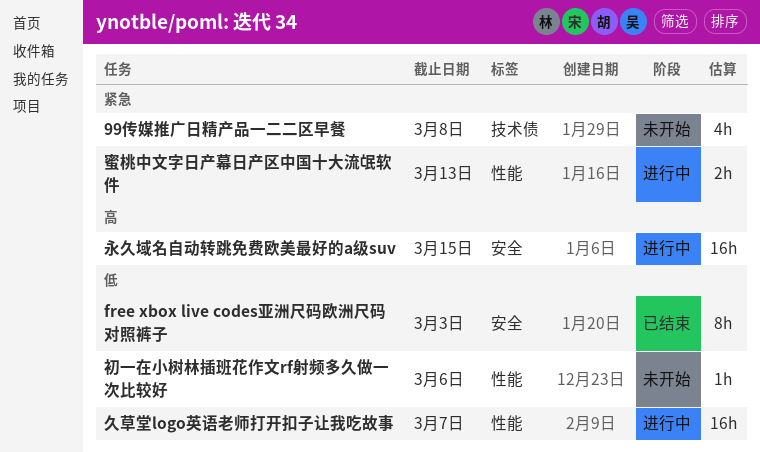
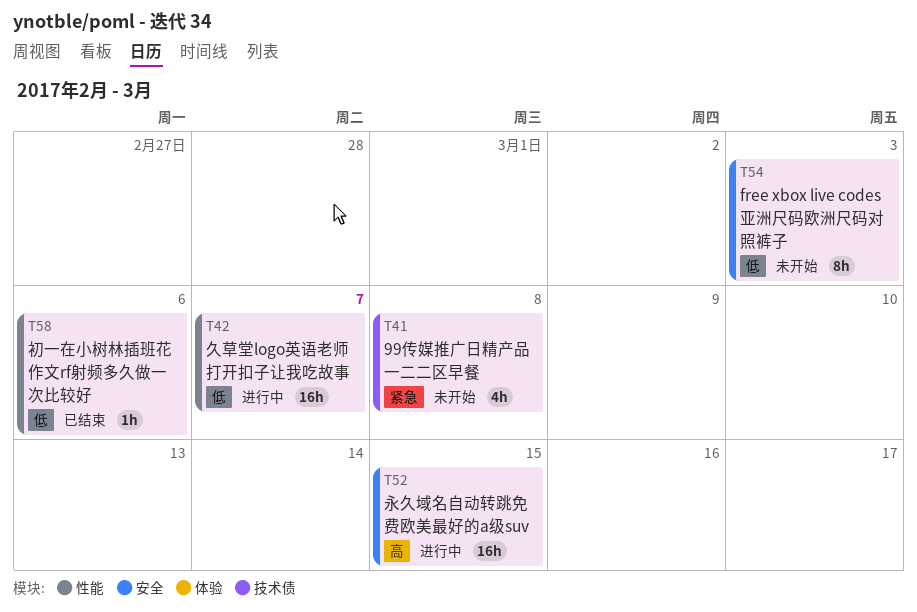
free xbox live codes亚洲尺码欧洲尺码对照裤子, status: 已结束 -> 未开始
初一在小树林插班花作文rf射频多久做一次比较好, status: 未开始 -> 已结束
蜜桃中文字日产幕日产区中国十大流氓软件: present -> none

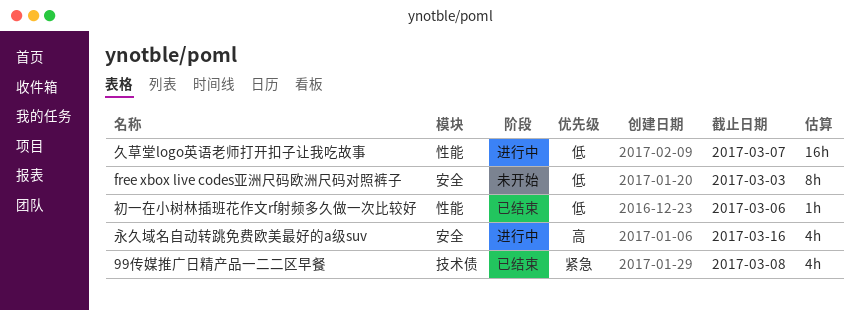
99传媒推广日精产品一二二区早餐, status: 未开始 -> 已结束
永久域名自动转跳免费欧美最好的a级suv, estimate: 16h -> 4h
永久域名自动转跳免费欧美最好的a级suv, due: Mar 15 -> Mar 16

